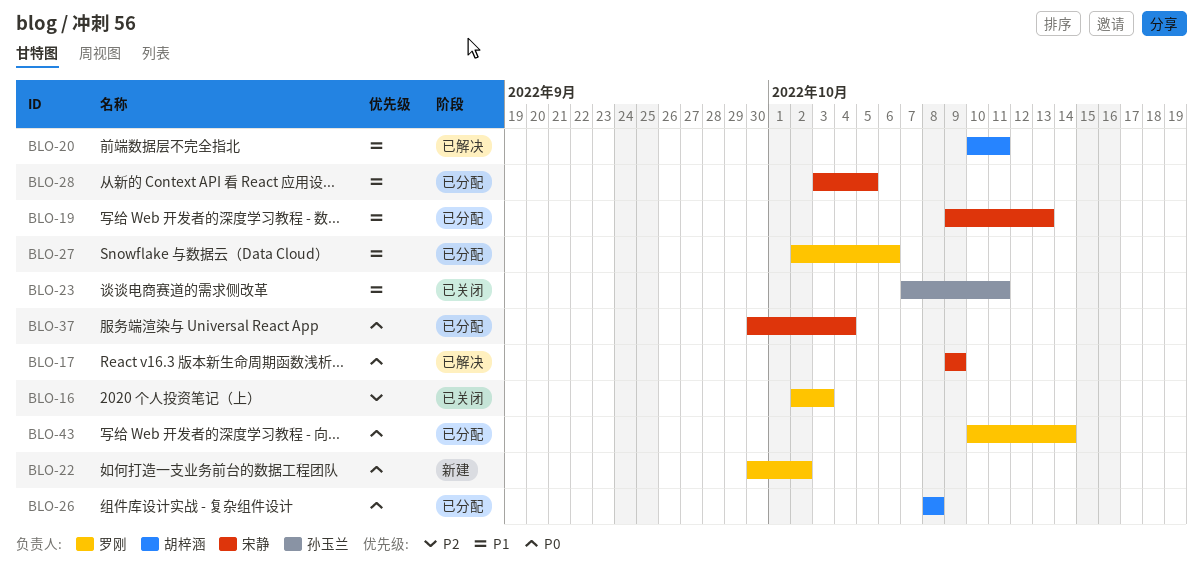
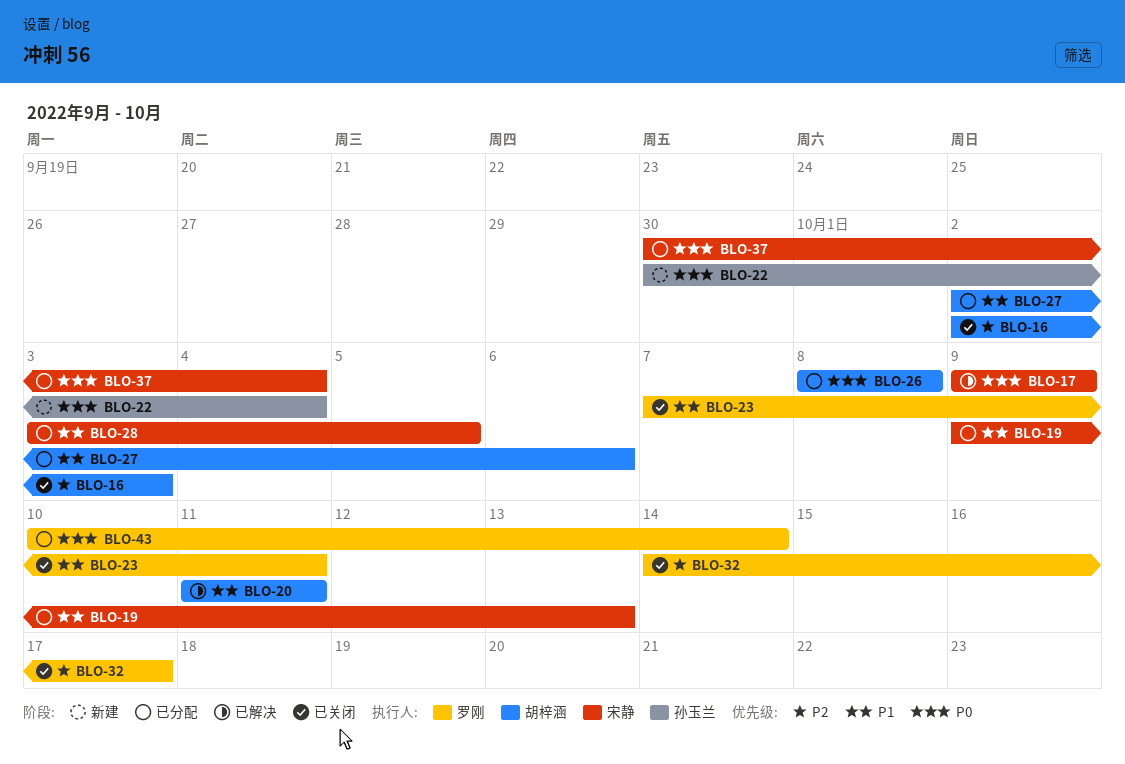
BLO-16, owner: 罗刚 -> 胡梓涵
BLO-20, start: Oct 10 -> Oct 11
BLO-22, owner: 罗刚 -> 孙玉兰
BLO-22, due: Oct 2 -> Oct 4
BLO-23, owner: 孙玉兰 -> 罗刚
BLO-27, owner: 罗刚 -> 胡梓涵
BLO-32: none -> present

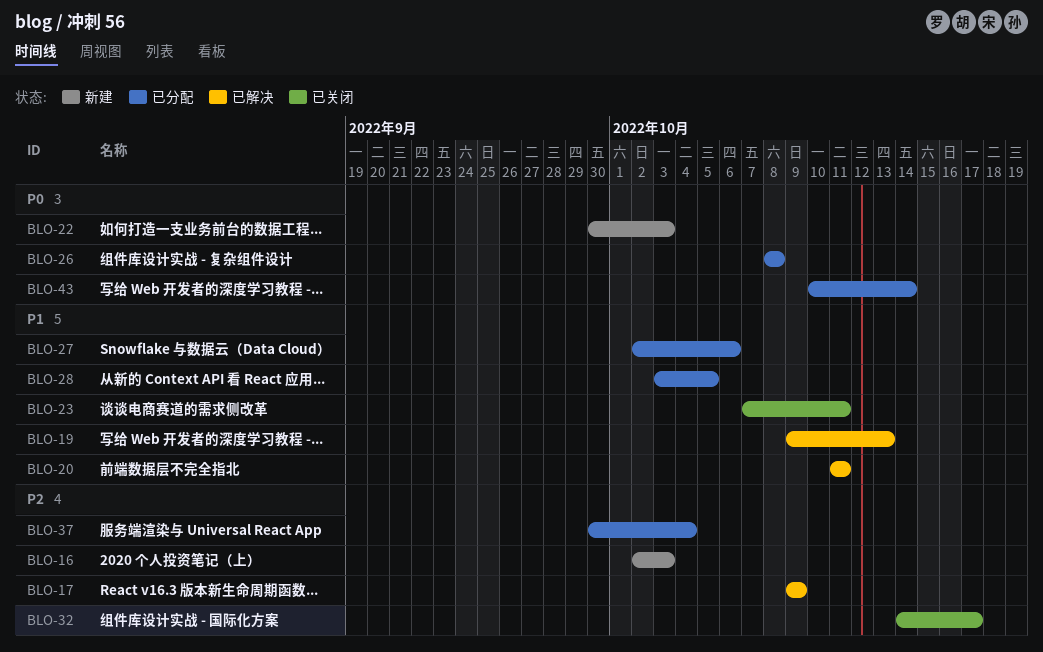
BLO-16, status: 已关闭 -> 新建
BLO-17, priority: P0 -> P2
BLO-19, status: 已分配 -> 已解决
BLO-22, due: Oct 4 -> Oct 3
BLO-37, priority: P0 -> P2

